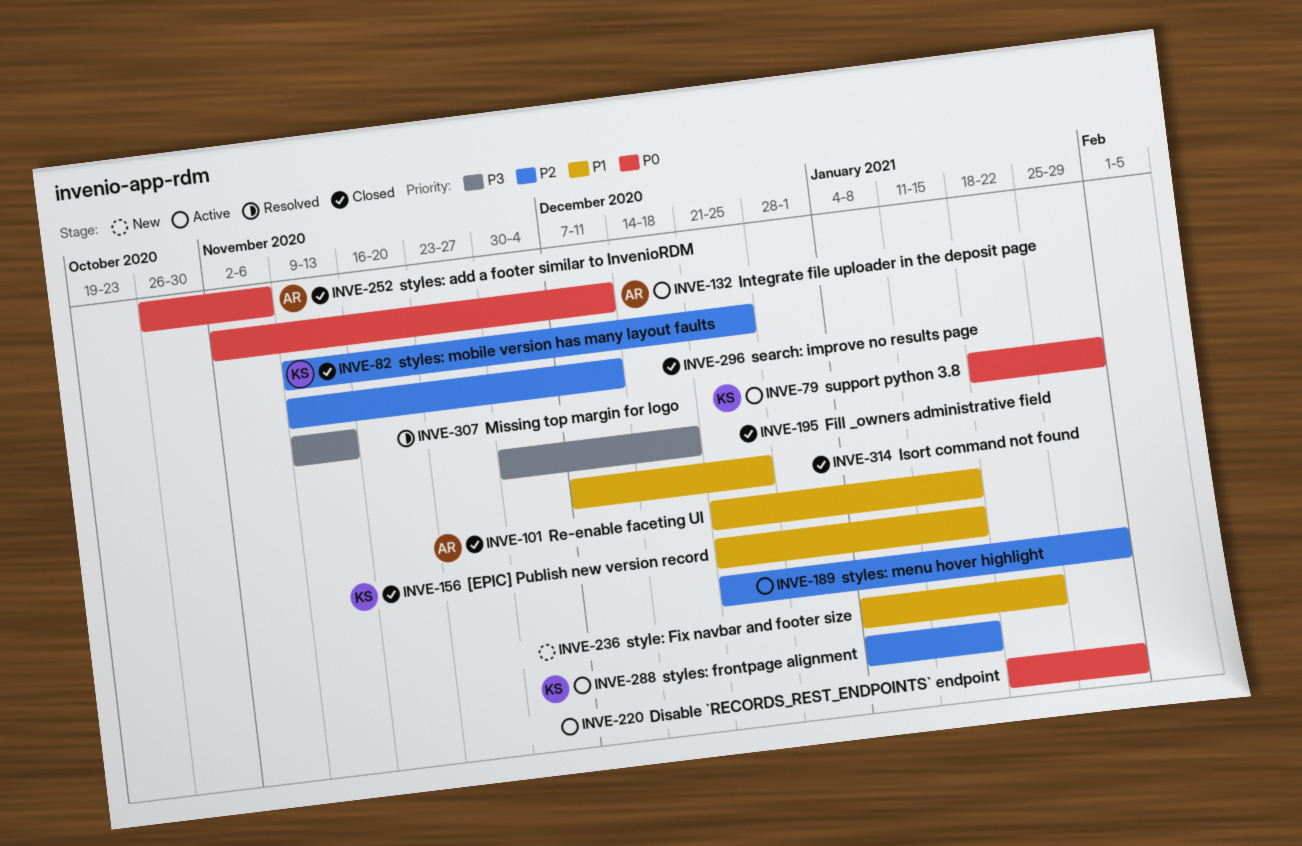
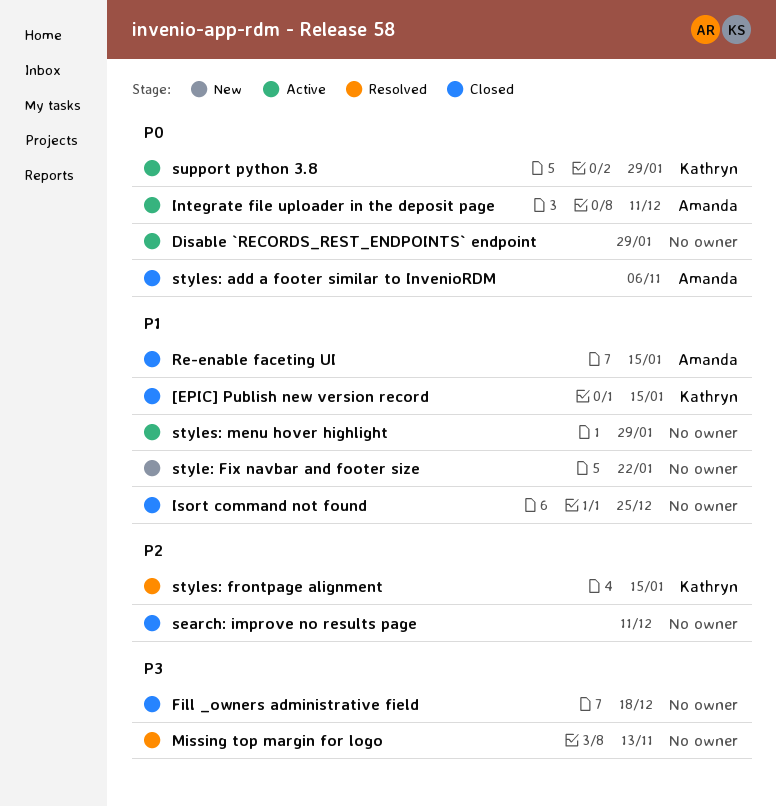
styles: frontpage alignment, status: Active -> Resolved
styles: menu hover highlight, priority: P2 -> P1
styles: mobile version has many layout faults: present -> none

